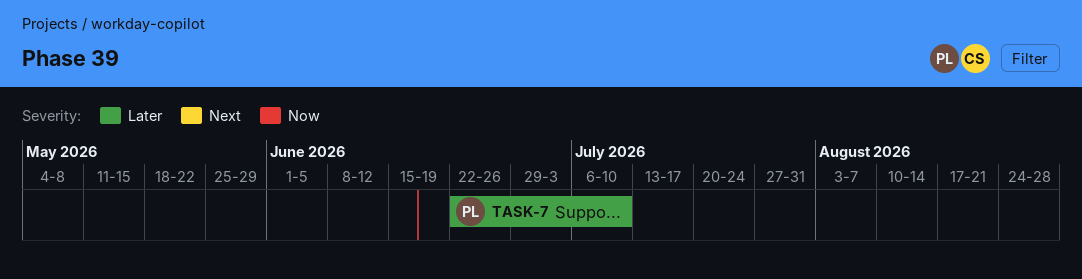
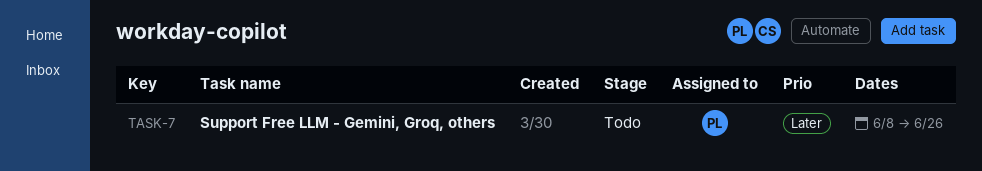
TASK-7, start: Jun 22 -> Jun 8
TASK-7, due: Jul 10 -> Jun 26

